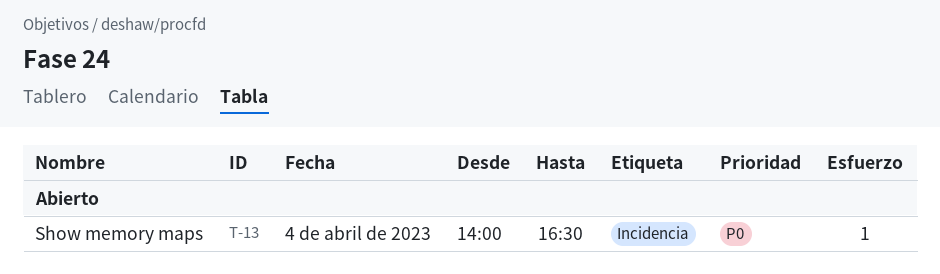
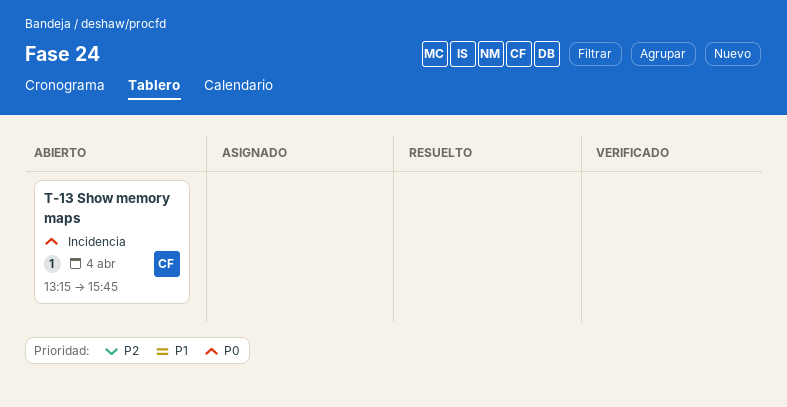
T-13, begins: 14:00 -> 13:15
T-13, ends: 16:30 -> 15:45

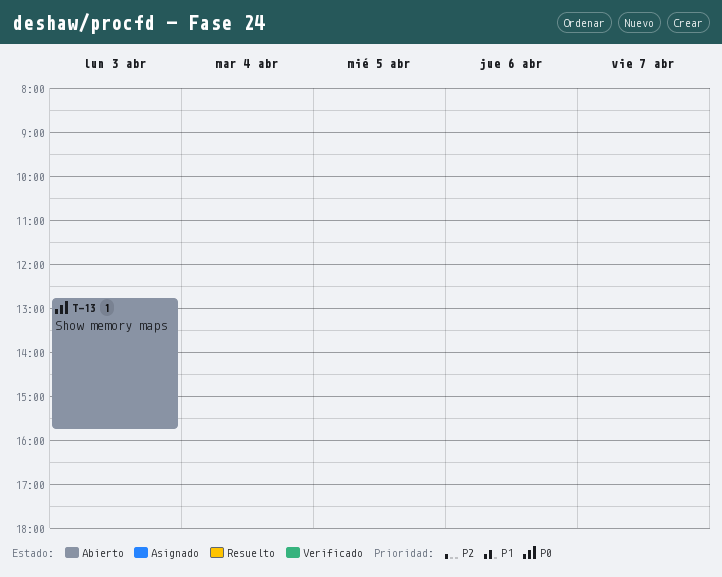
T-13, day: Apr 4 -> Apr 3
T-13, begins: 13:15 -> 12:45

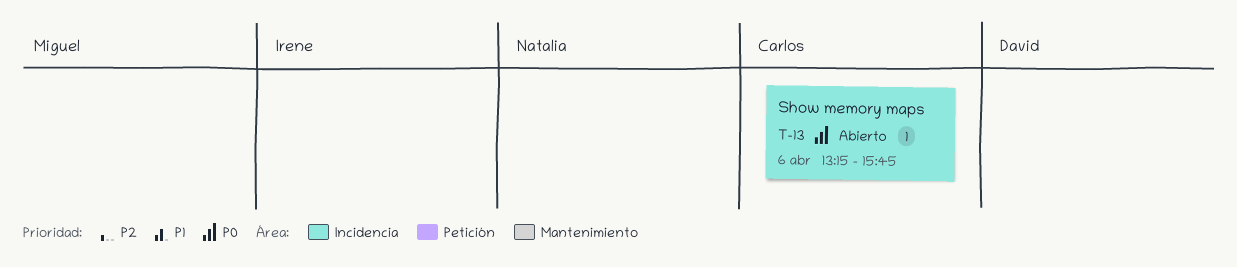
T-13, day: Apr 3 -> Apr 6
T-13, begins: 12:45 -> 13:15

